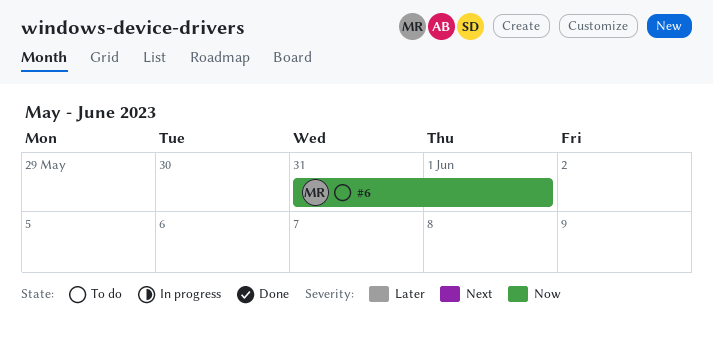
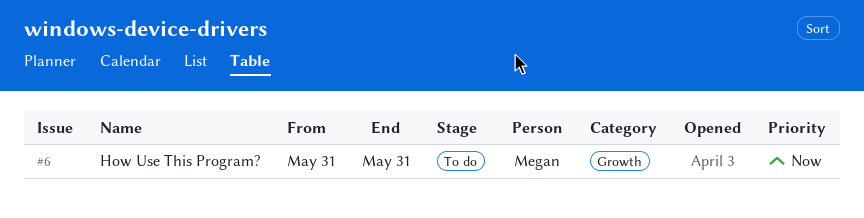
#6, due: Jun 1 -> May 31

